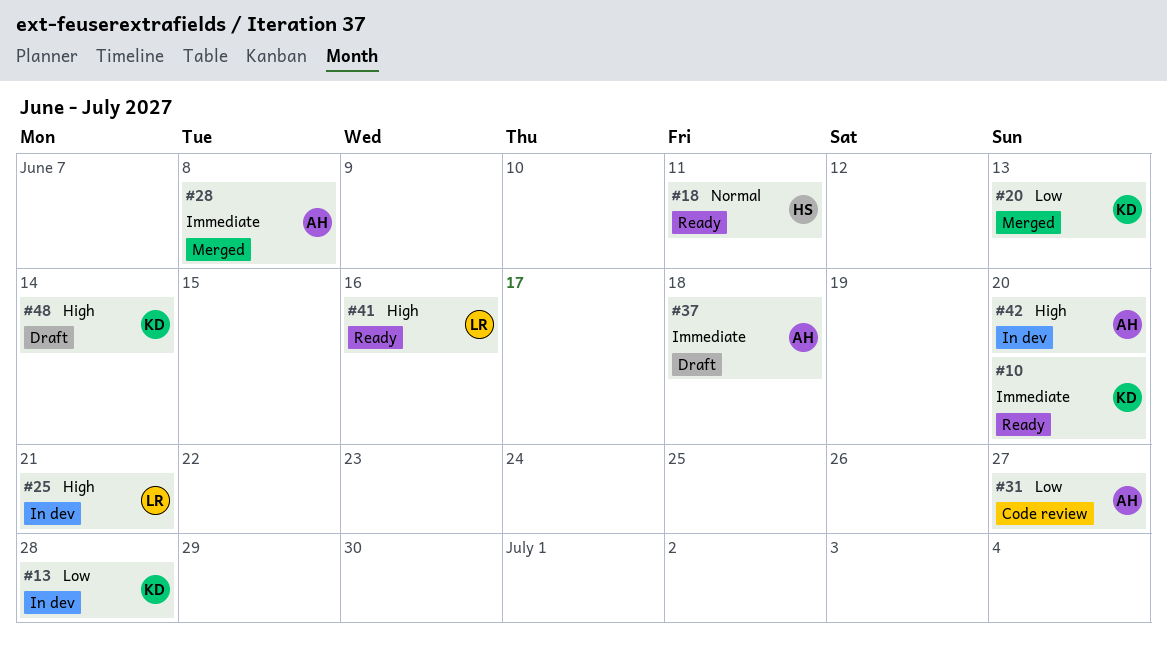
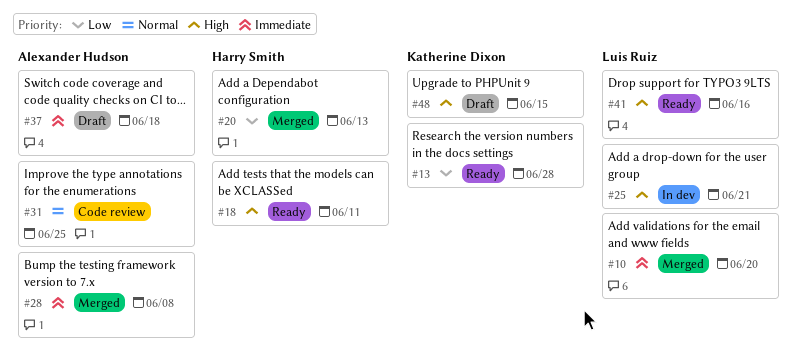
#10, status: Ready -> Merged
#10, owner: Katherine Dixon -> Luis Ruiz
#13, status: In dev -> Ready
#18, priority: Normal -> High
#20, owner: Katherine Dixon -> Harry Smith
#31, priority: Low -> Normal
#31, due: Jun 27 -> Jun 25
#42: present -> none
#48, due: Jun 14 -> Jun 15

